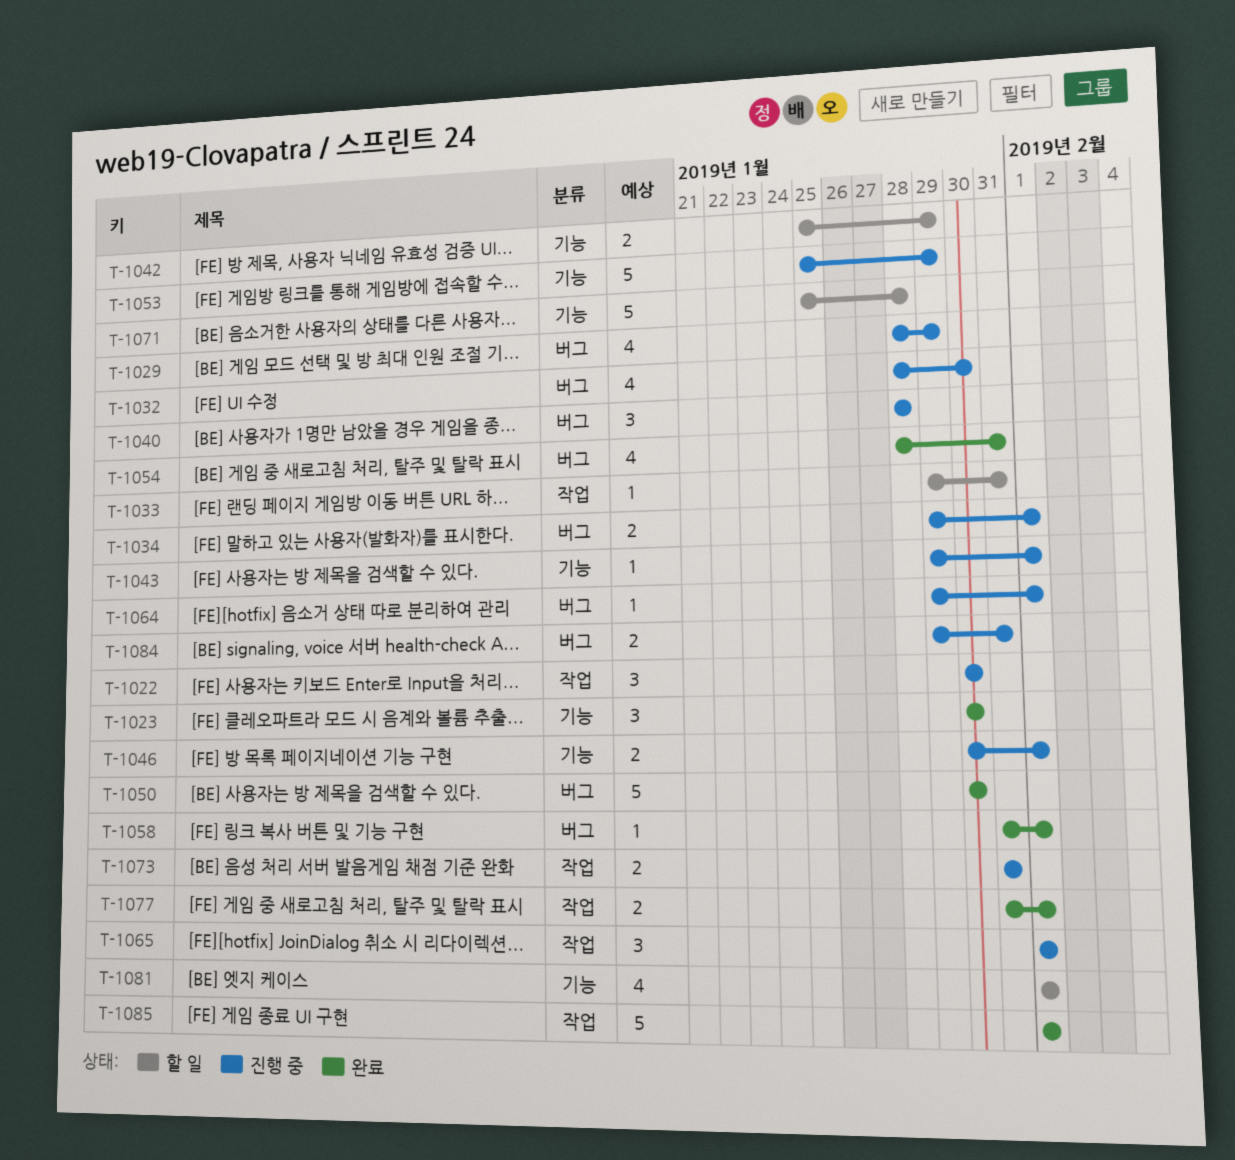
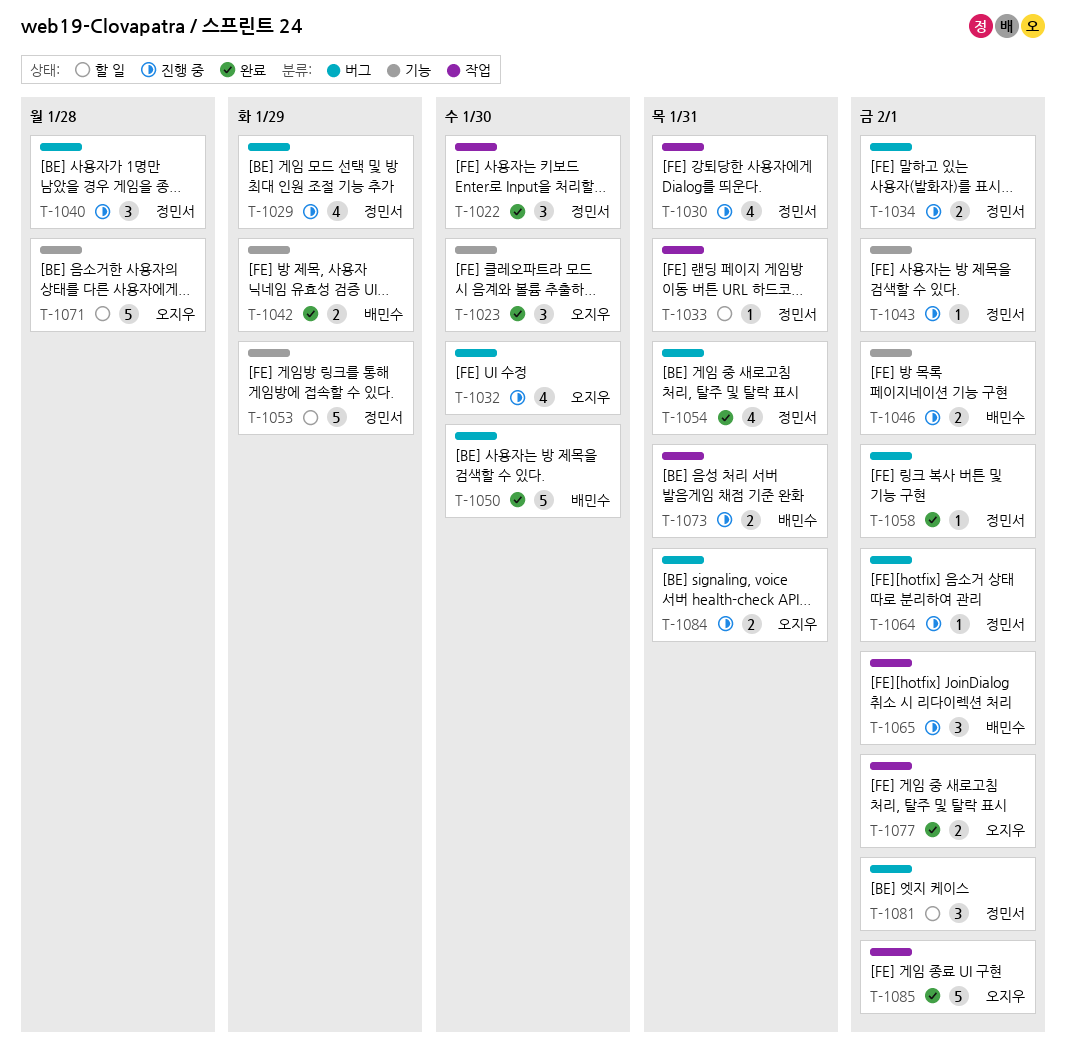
T-1022, status: 진행 중 -> 완료
T-1030: none -> present
T-1042, status: 할 일 -> 완료
T-1053, status: 진행 중 -> 할 일
T-1081, label: 기능 -> 버그
T-1081, estimate: 4 -> 3

